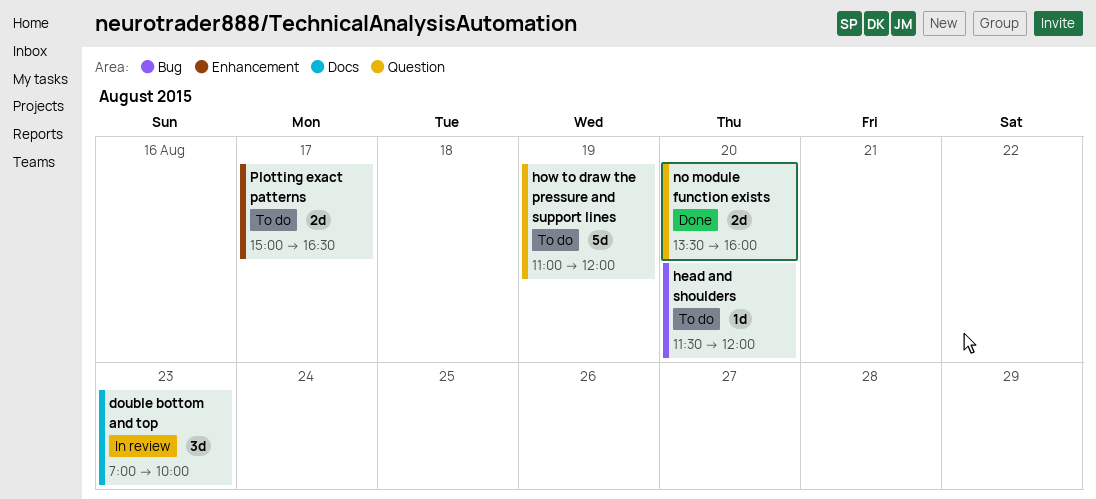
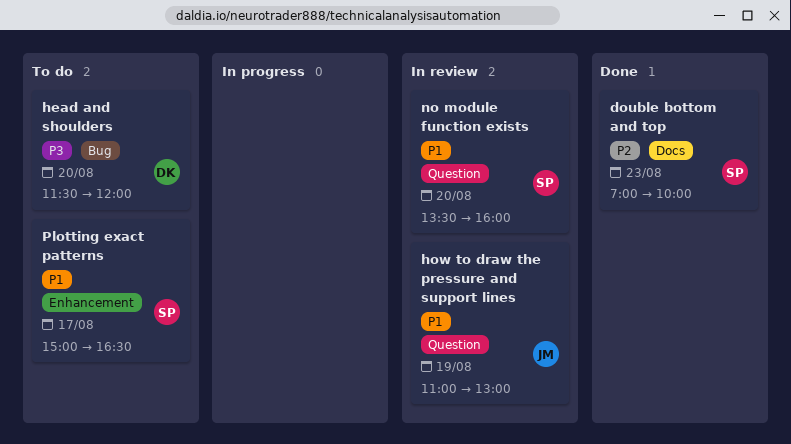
double bottom and top, status: In review -> Done
how to draw the pressure and support lines, status: To do -> In review
how to draw the pressure and support lines, ends: 12:00 -> 13:00
no module function exists, status: Done -> In review

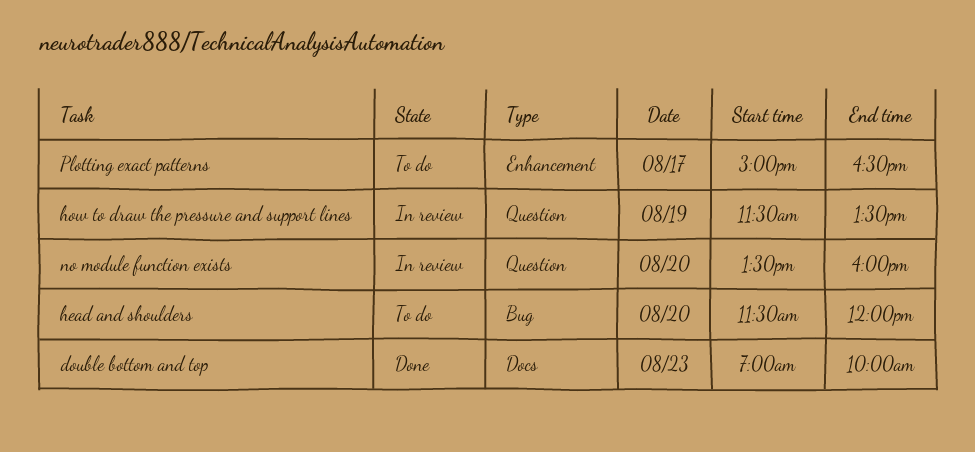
how to draw the pressure and support lines, begins: 11:00 -> 11:30
how to draw the pressure and support lines, ends: 13:00 -> 13:30

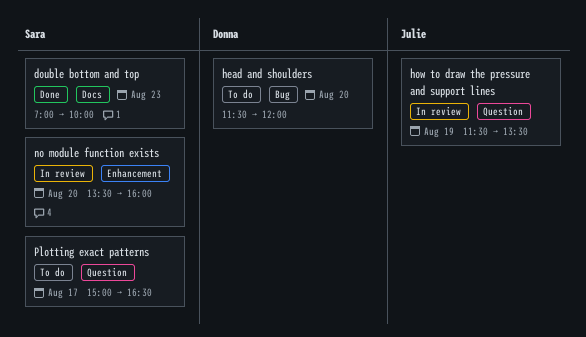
no module function exists, label: Question -> Enhancement
Plotting exact patterns, label: Enhancement -> Question

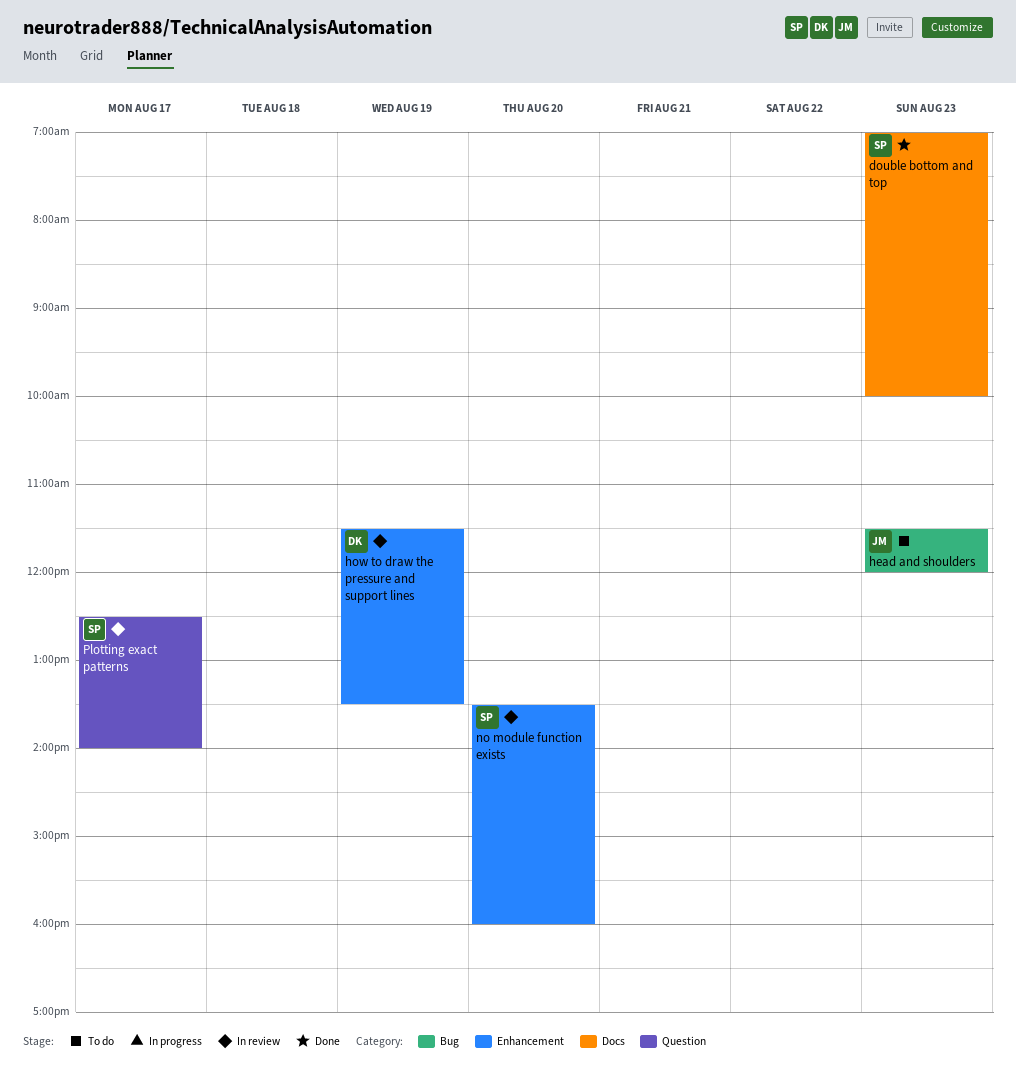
head and shoulders, owner: Donna -> Julie
head and shoulders, day: Aug 20 -> Aug 23
how to draw the pressure and support lines, owner: Julie -> Donna
how to draw the pressure and support lines, label: Question -> Enhancement
Plotting exact patterns, status: To do -> In review
Plotting exact patterns, begins: 15:00 -> 12:30
Plotting exact patterns, ends: 16:30 -> 14:00

